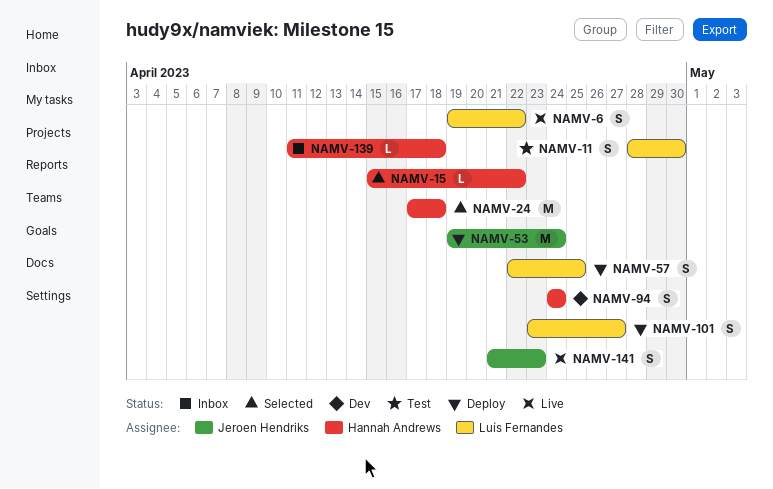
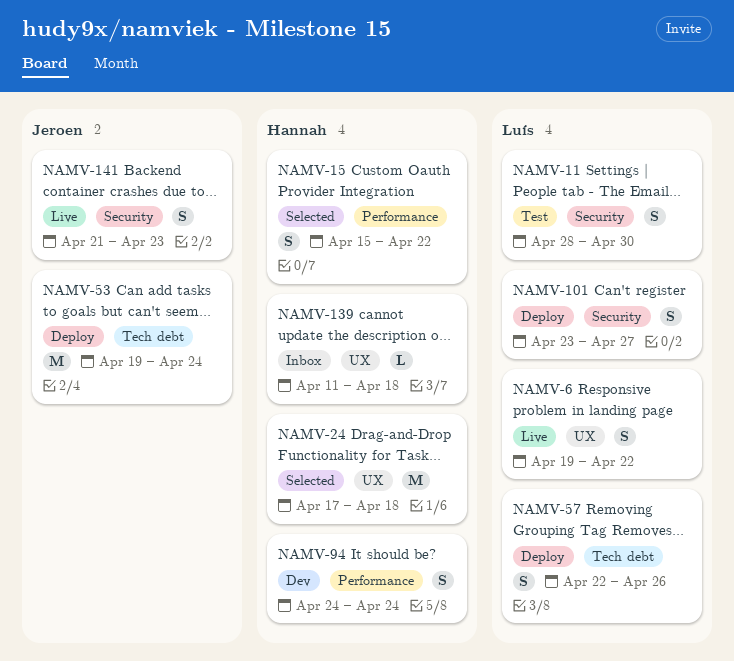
NAMV-15, estimate: L -> S
NAMV-57, due: Apr 25 -> Apr 26

